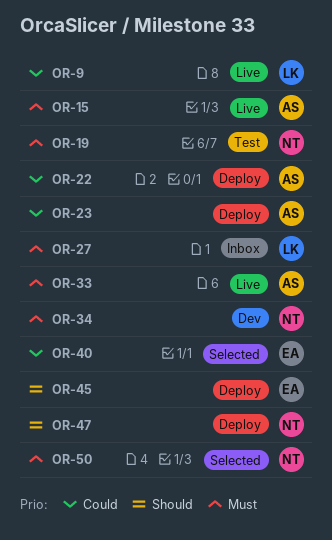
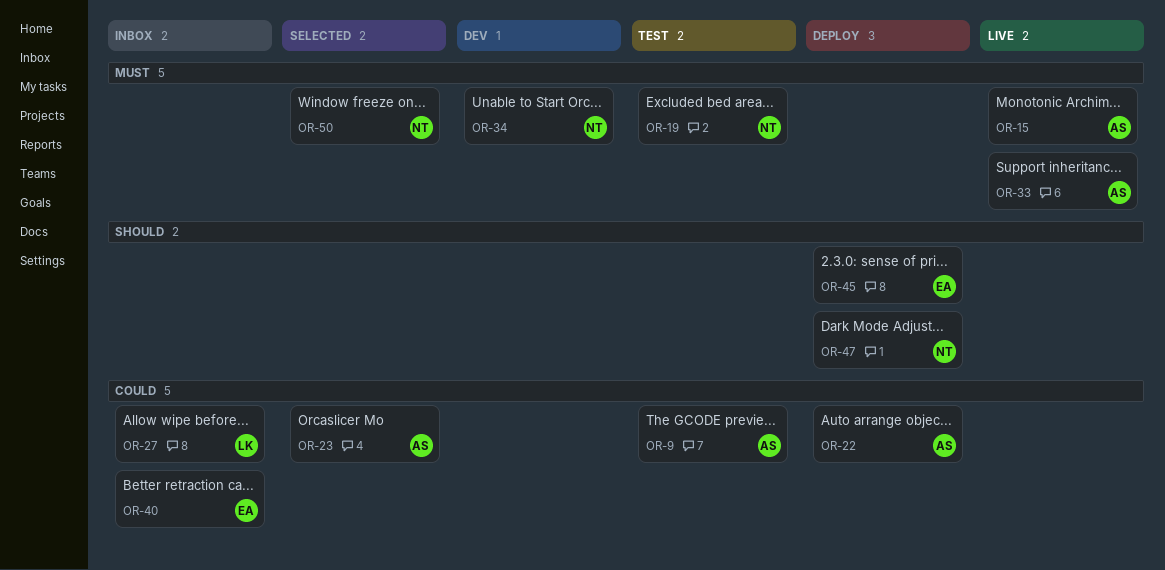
OR-9, status: Live -> Test
OR-9, owner: LK -> AS
OR-23, status: Deploy -> Selected
OR-27, priority: Must -> Could
OR-40, status: Selected -> Inbox

